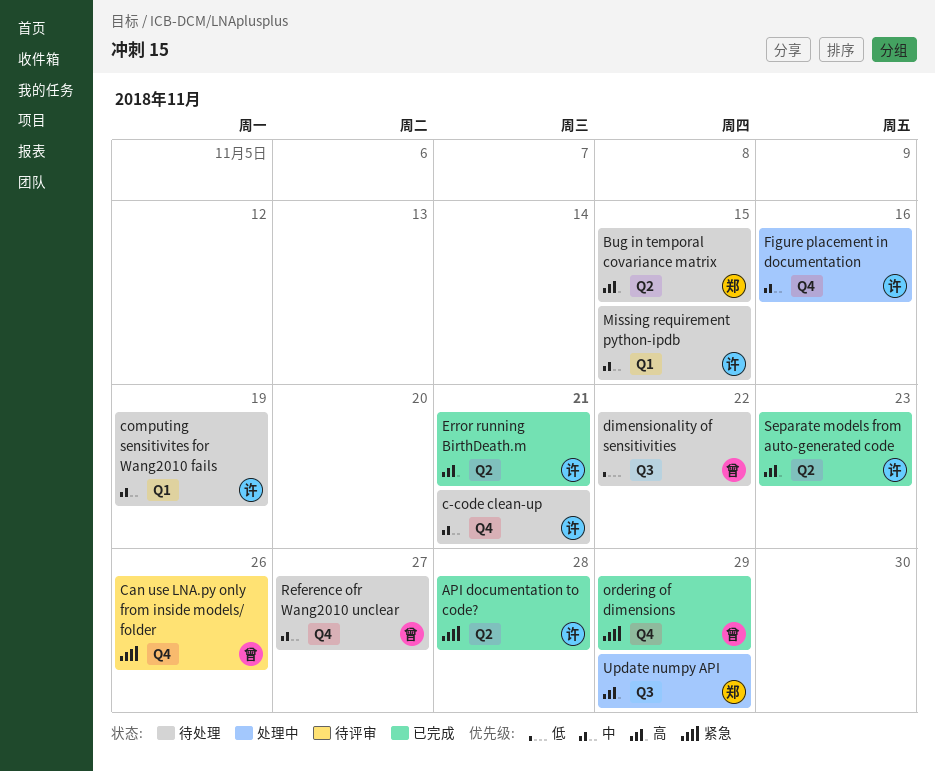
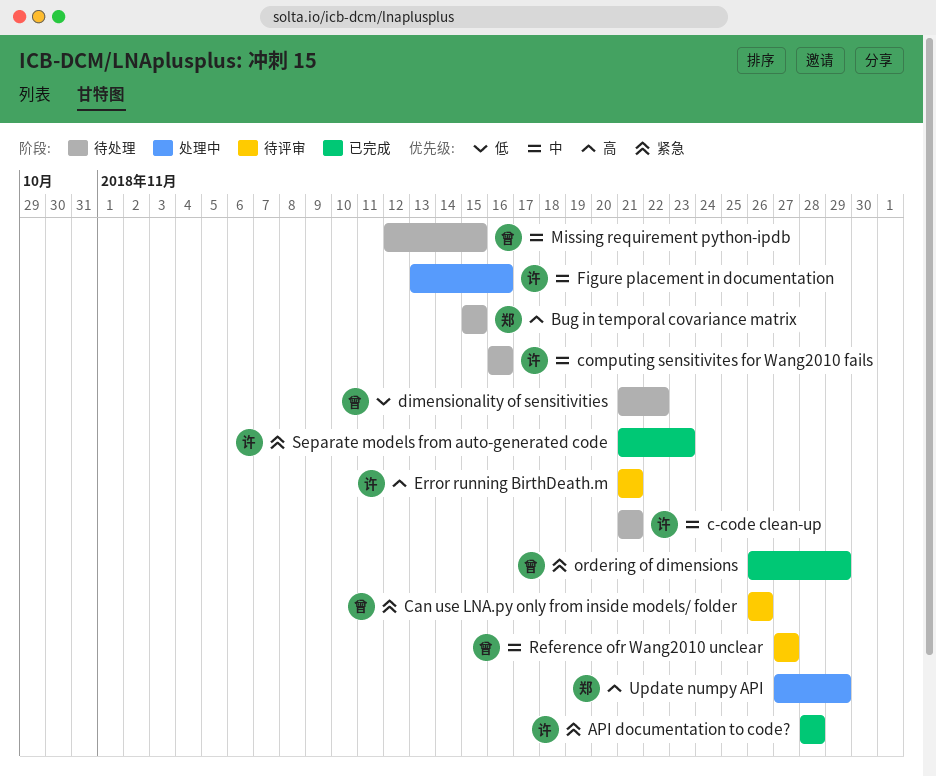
computing sensitivites for Wang2010 fails, due: Nov 19 -> Nov 16
Error running BirthDeath.m, status: 已完成 -> 待评审
Missing requirement python-ipdb, owner: 许 -> 曾
Reference ofr Wang2010 unclear, status: 待处理 -> 待评审
Separate models from auto-generated code, priority: 高 -> 紧急

